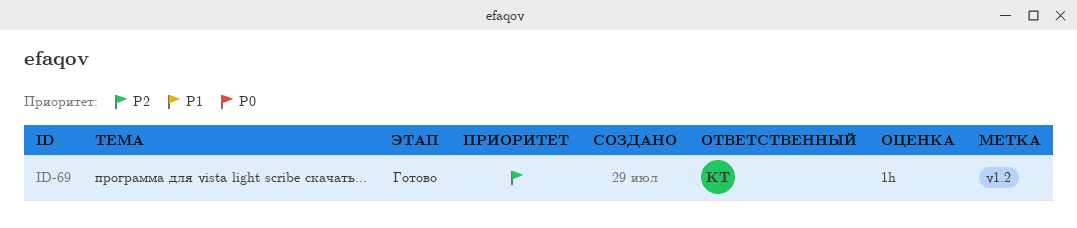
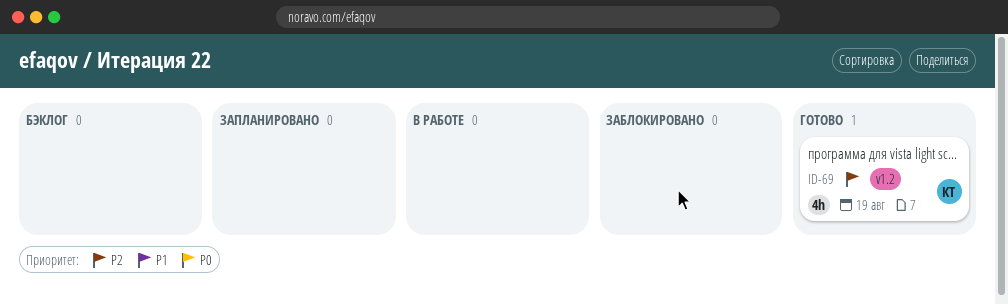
ID-69, estimate: 1h -> 4h

